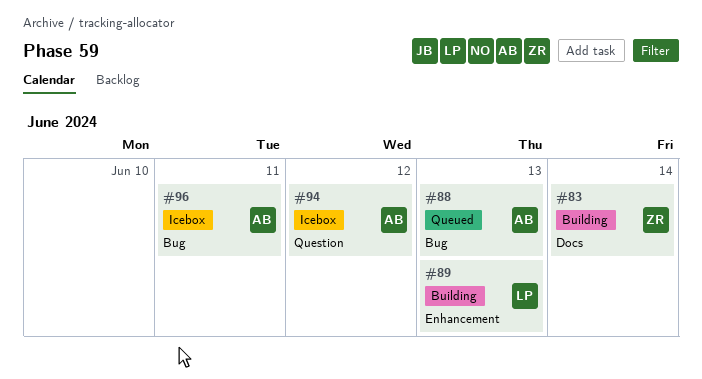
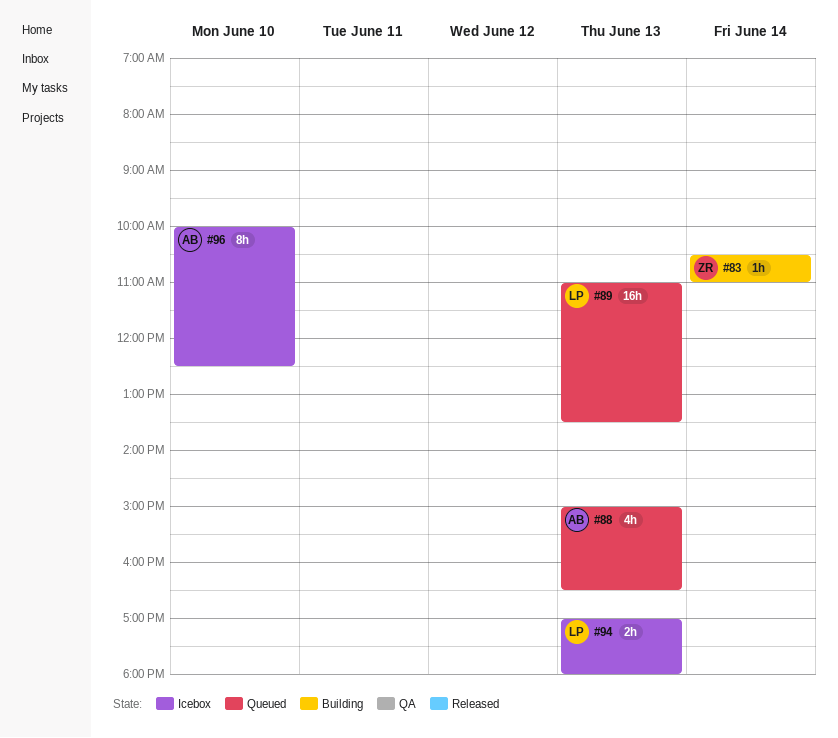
#89, status: Building -> Queued
#94, owner: AB -> LP
#94, day: Jun 12 -> Jun 13
#96, day: Jun 11 -> Jun 10

